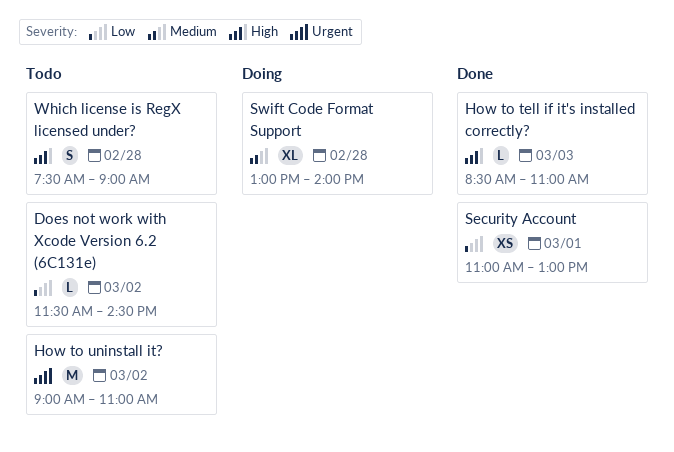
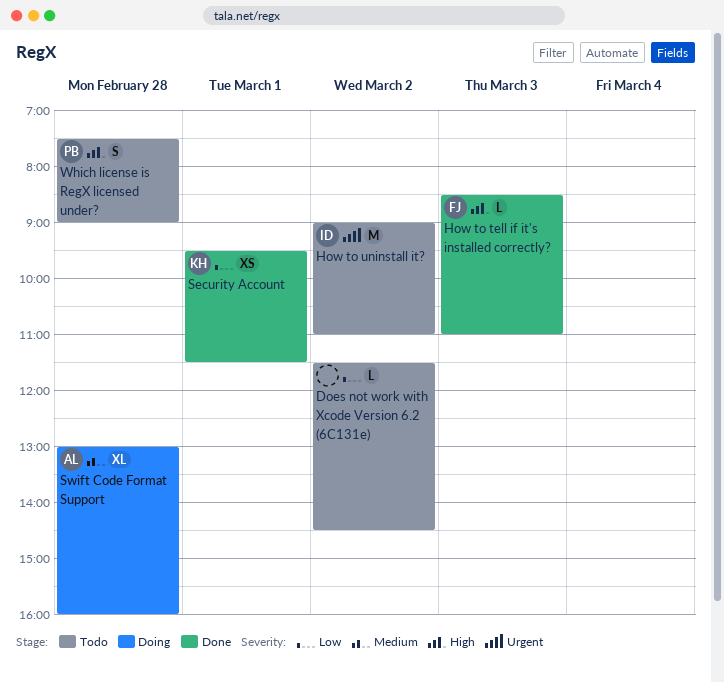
Security Account, begins: 11:00 -> 09:30
Security Account, ends: 13:00 -> 11:30
Swift Code Format Support, ends: 14:00 -> 16:00

